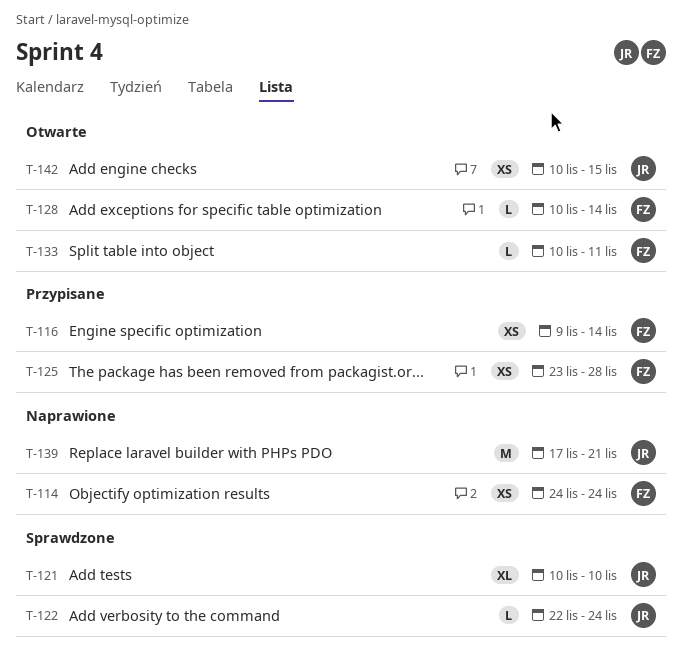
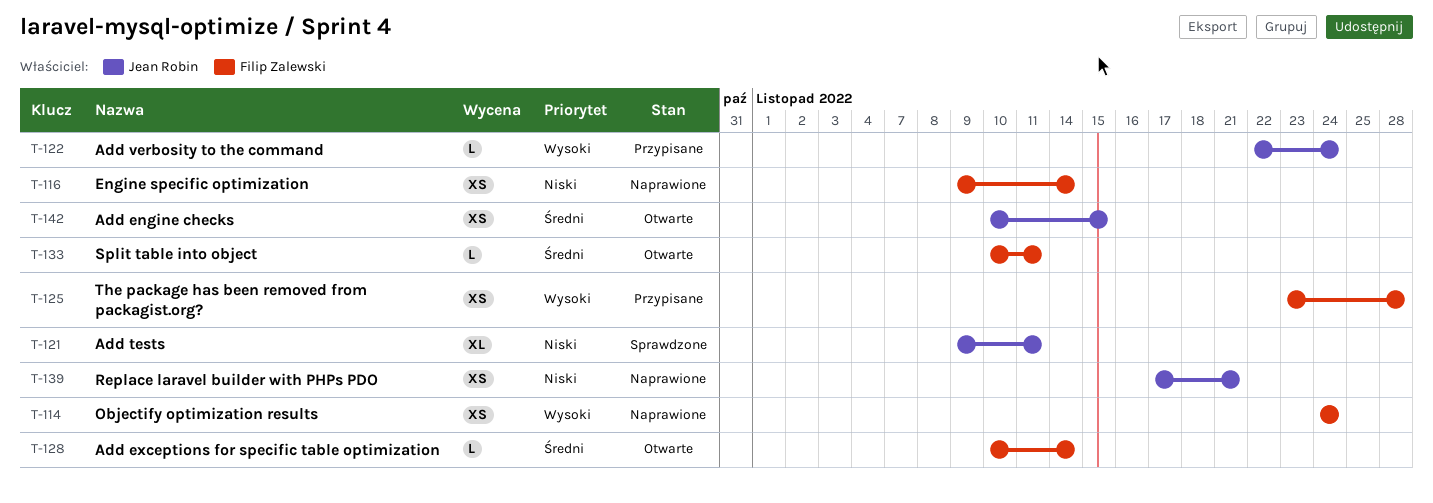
T-116, status: Przypisane -> Naprawione
T-121, start: Nov 10 -> Nov 9
T-121, due: Nov 10 -> Nov 11
T-122, status: Sprawdzone -> Przypisane
T-139, estimate: M -> XS

